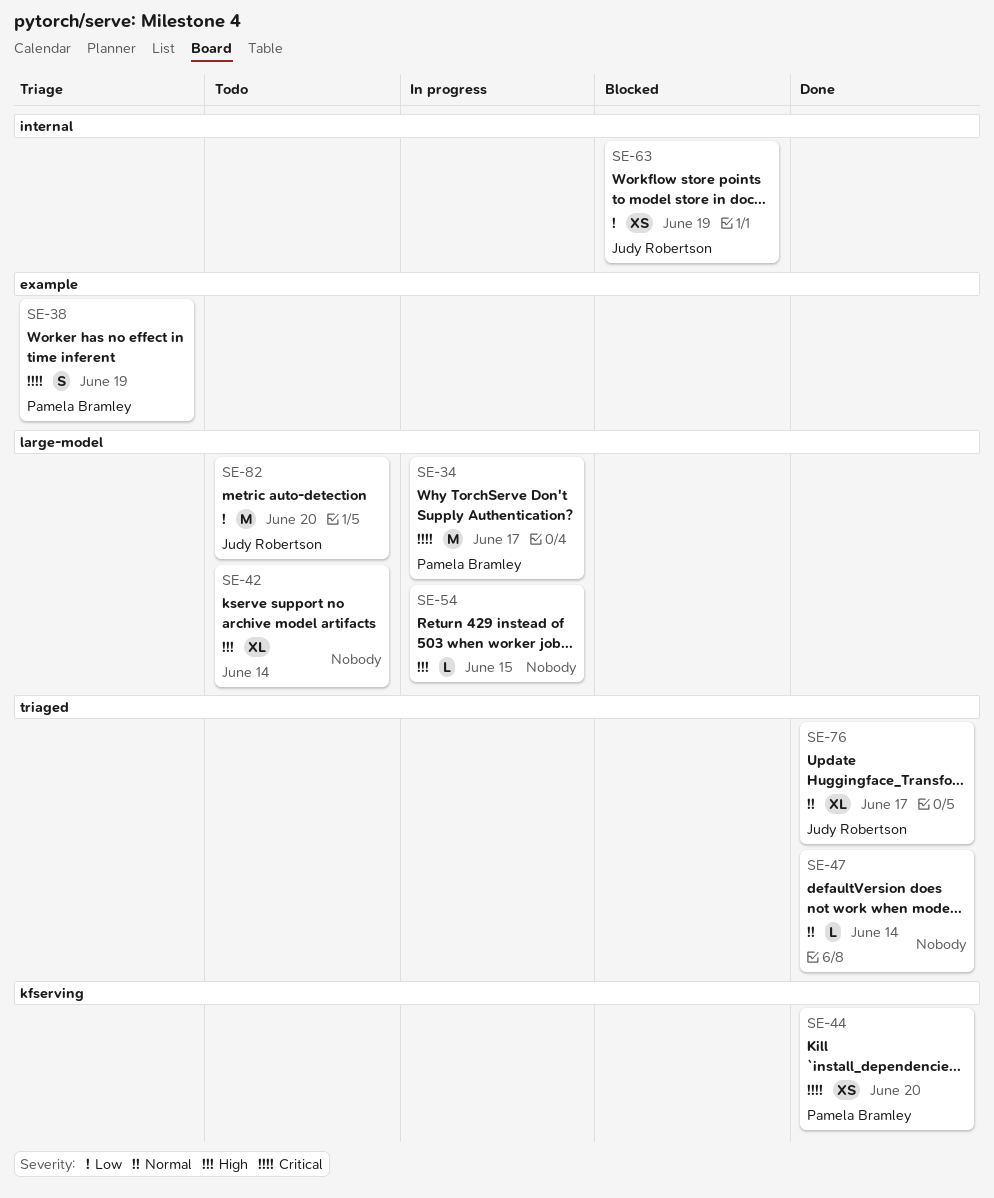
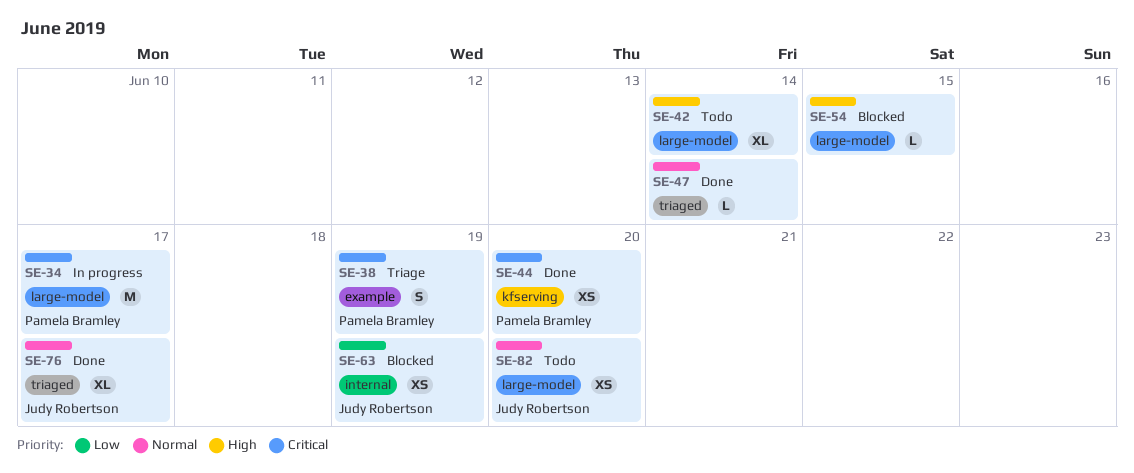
SE-54, status: In progress -> Blocked
SE-82, priority: Low -> Normal
SE-82, estimate: M -> XS

